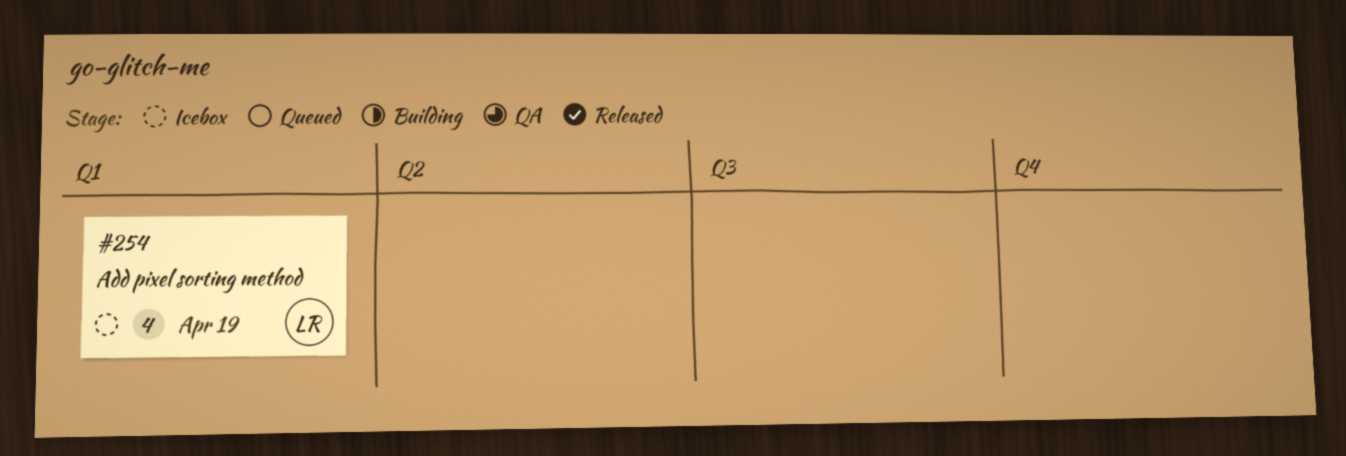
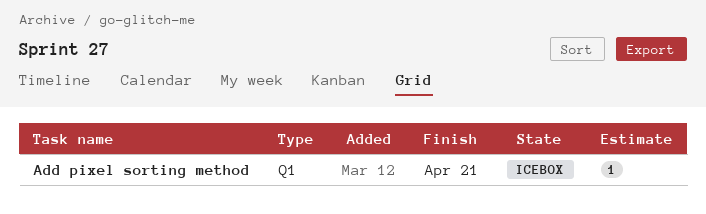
Add pixel sorting method, estimate: 4 -> 1
Add pixel sorting method, due: Apr 19 -> Apr 21

